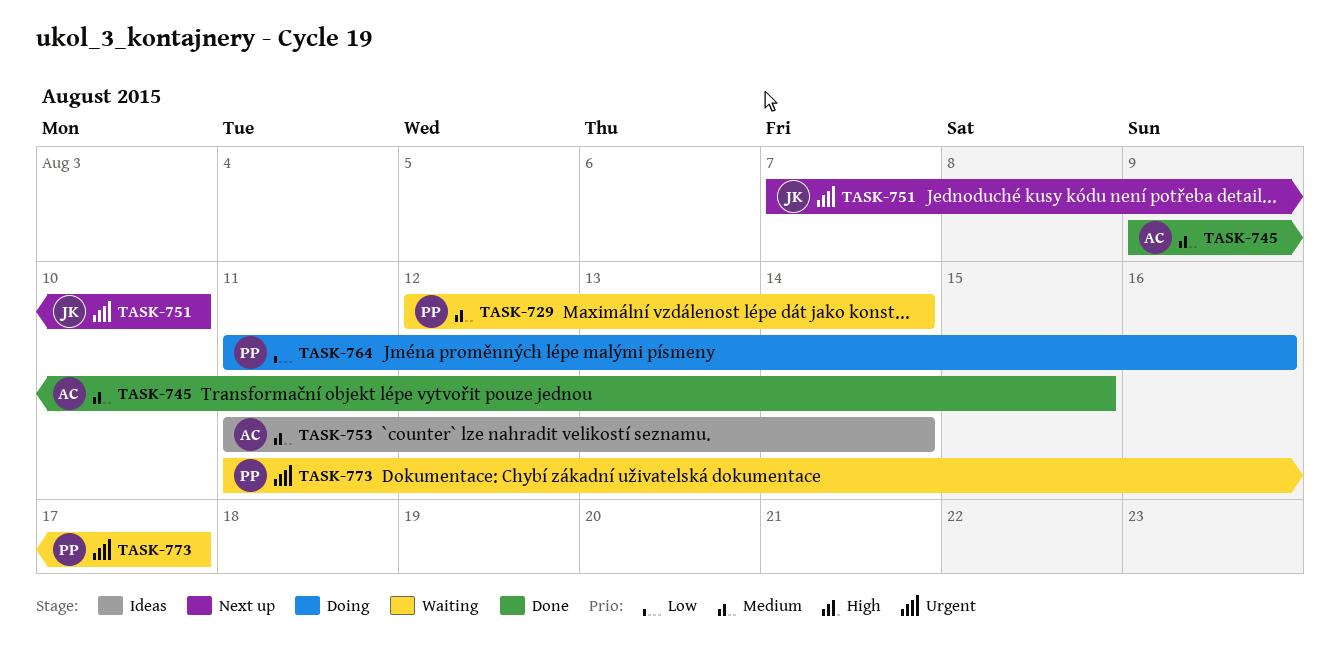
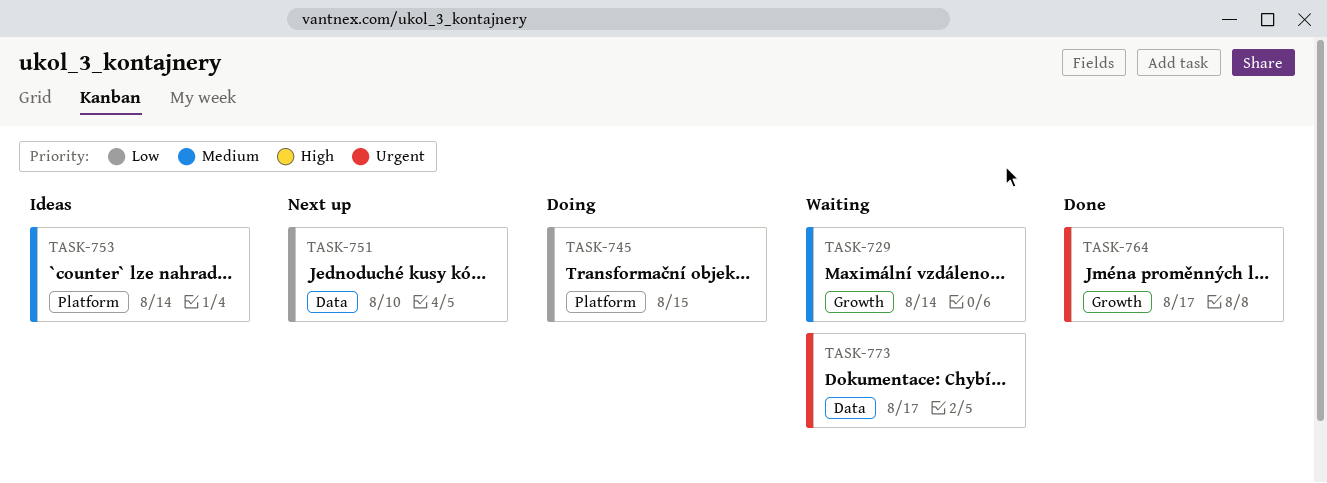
TASK-745, status: Done -> Doing
TASK-745, priority: Medium -> Low
TASK-751, priority: Urgent -> Low
TASK-764, status: Doing -> Done
TASK-764, priority: Low -> Urgent
TASK-764, due: Aug 16 -> Aug 17

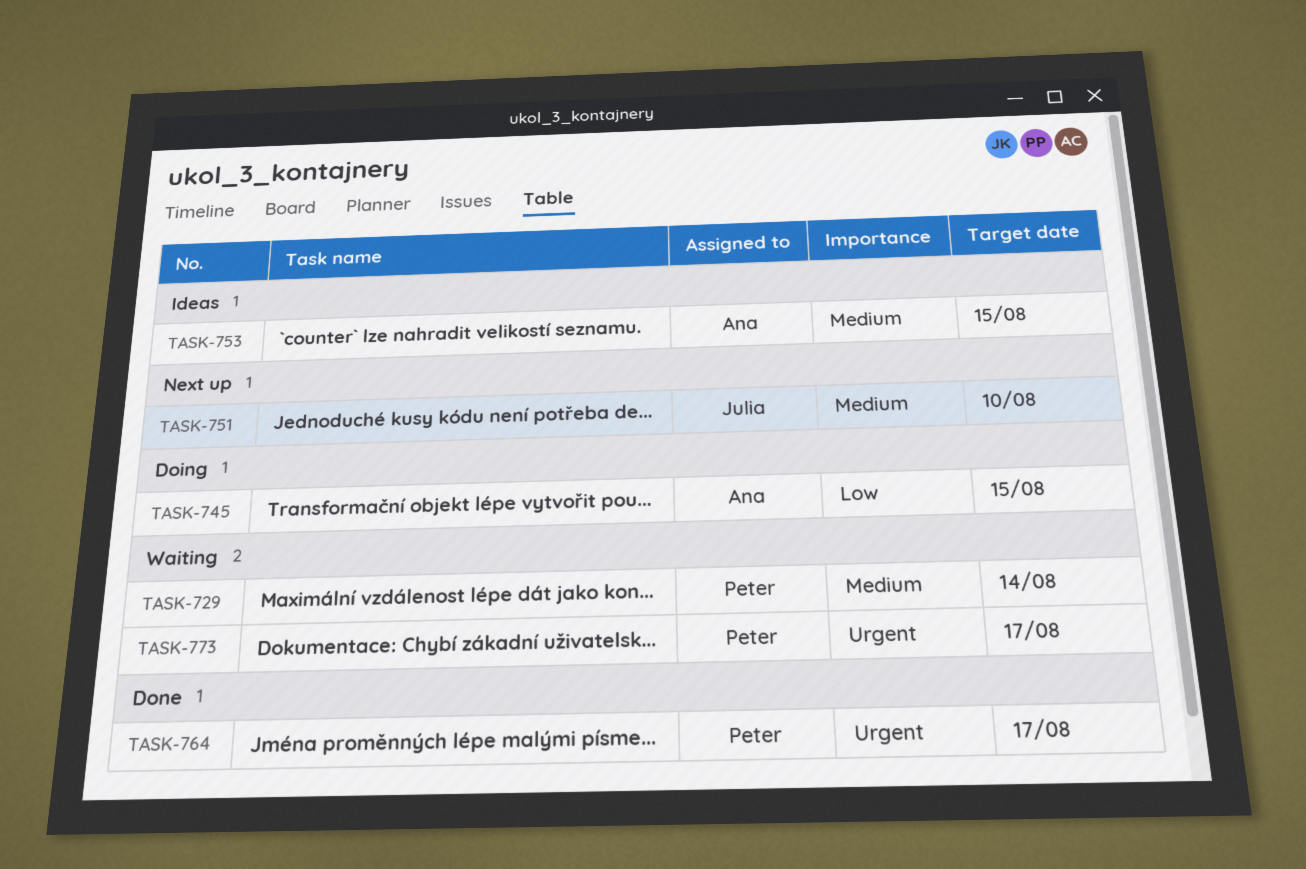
TASK-751, priority: Low -> Medium
TASK-753, due: Aug 14 -> Aug 15

